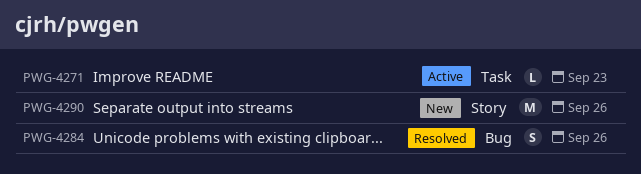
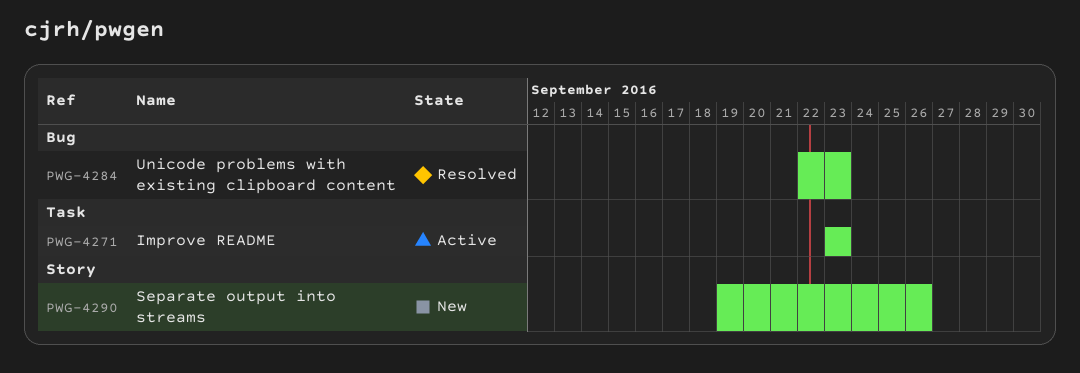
PWG-4284, due: Sep 26 -> Sep 23

